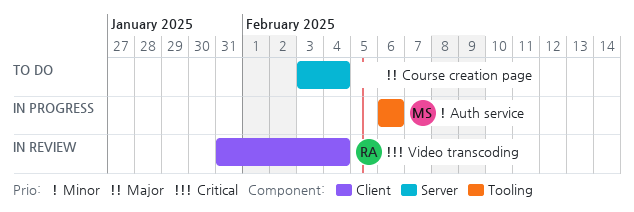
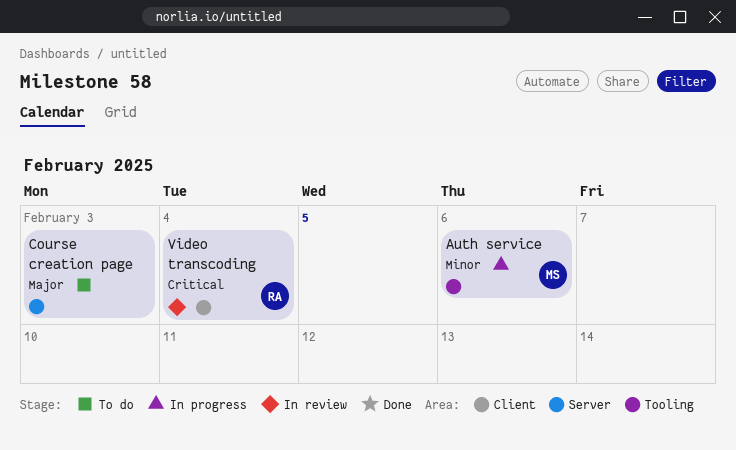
Course creation page, due: Feb 4 -> Feb 3

